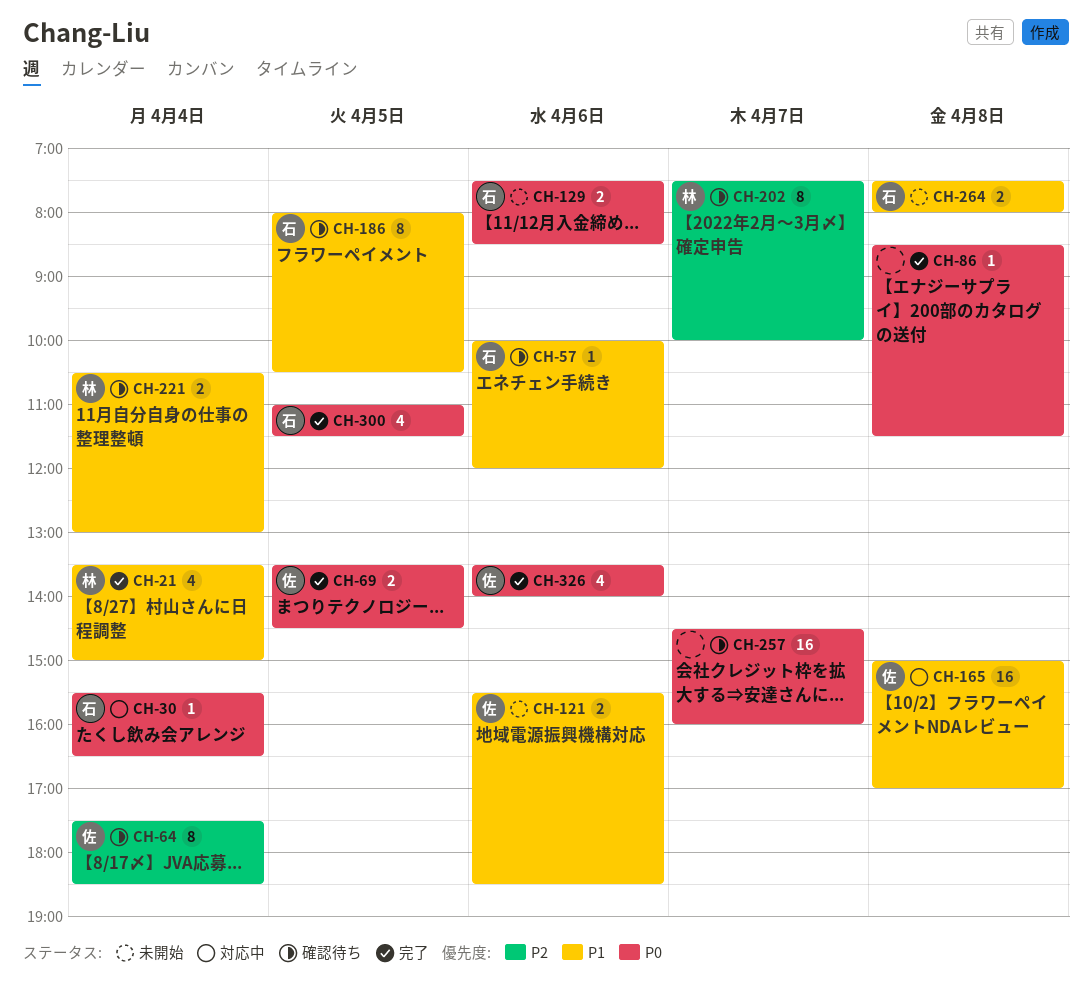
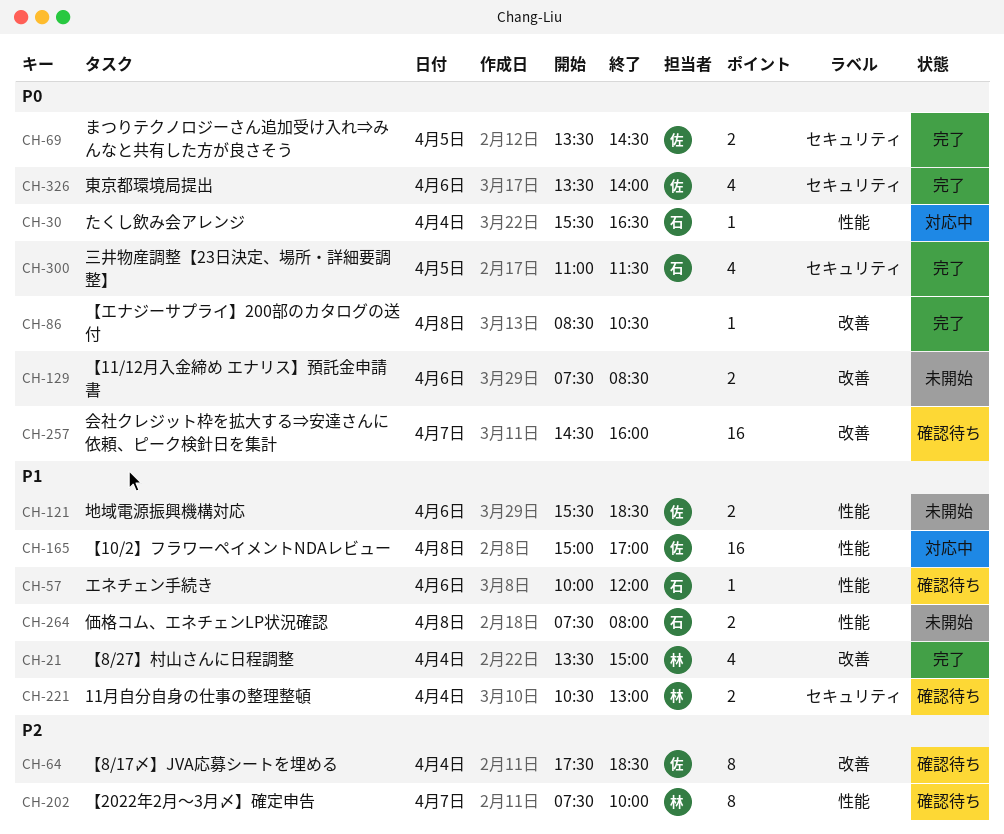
CH-86, ends: 11:30 -> 10:30
CH-129, owner: 石 -> none
CH-186: present -> none

